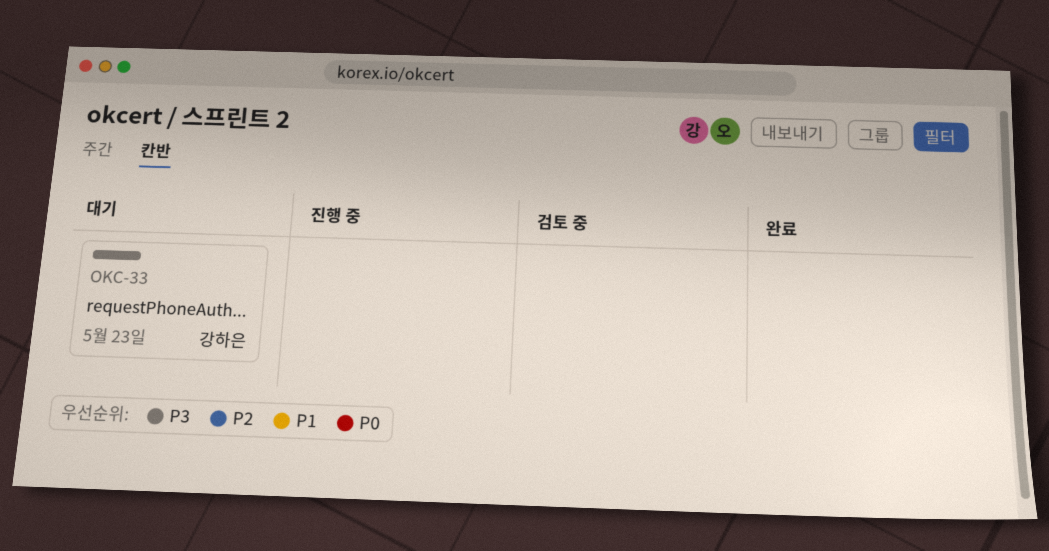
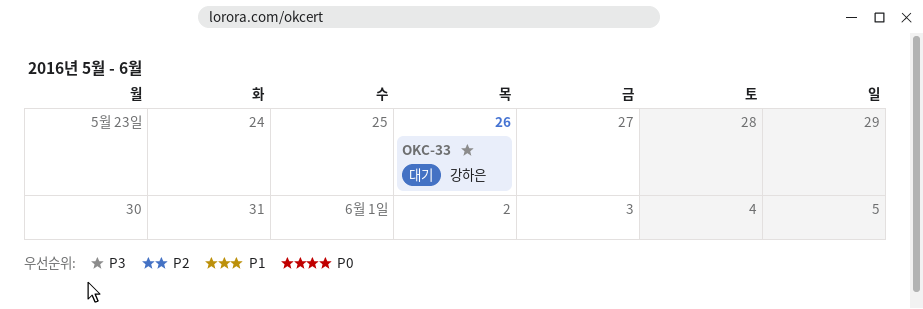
OKC-33, due: May 23 -> May 26

